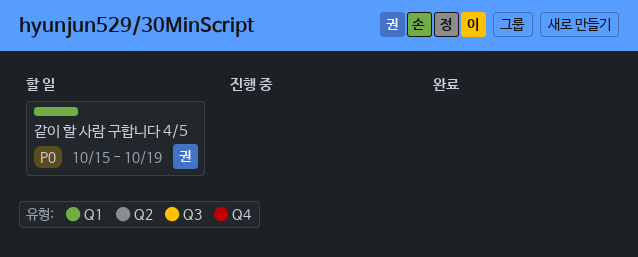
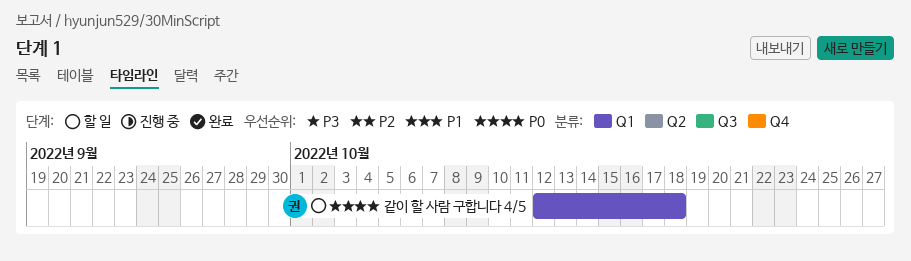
같이 할 사람 구합니다 4/5, start: Oct 15 -> Oct 12
같이 할 사람 구합니다 4/5, due: Oct 19 -> Oct 18

